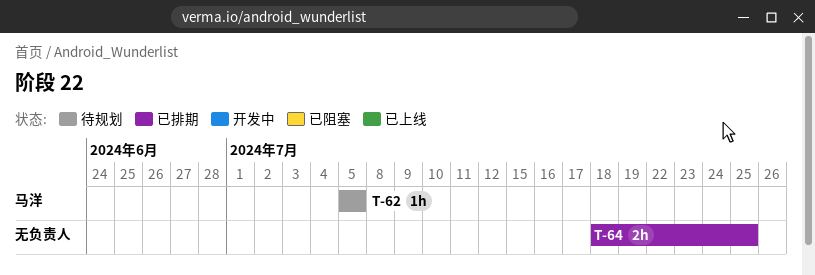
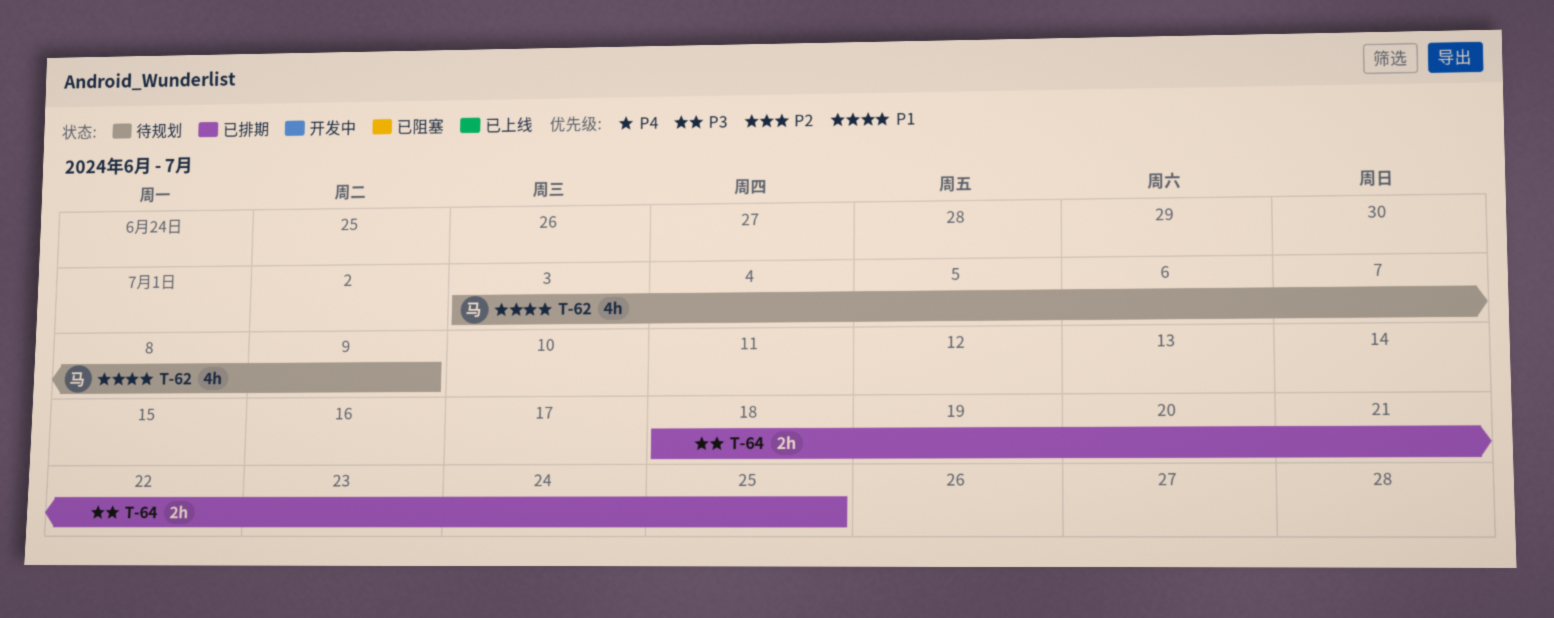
T-62, estimate: 1h -> 4h
T-62, start: Jul 5 -> Jul 3
T-62, due: Jul 5 -> Jul 9

